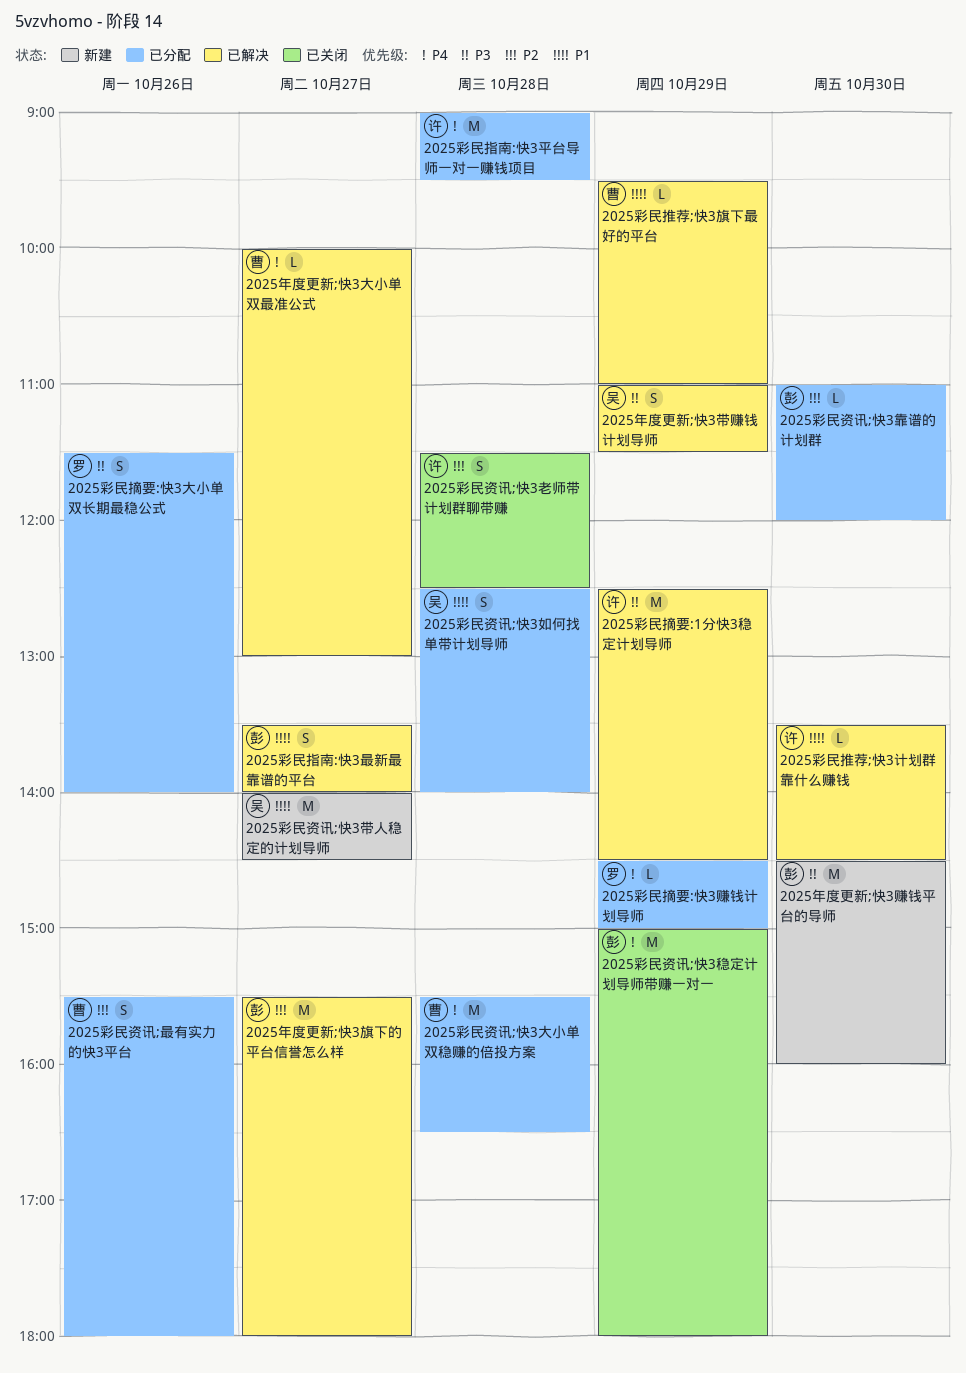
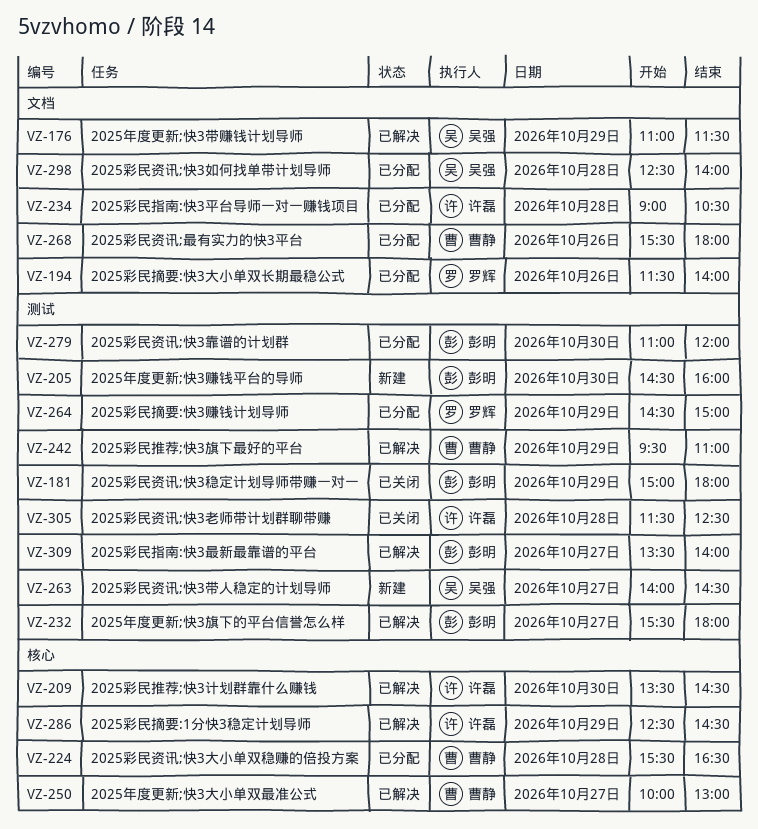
2025彩民指南:快3平台导师一对一赚钱项目, ends: 09:30 -> 10:30

